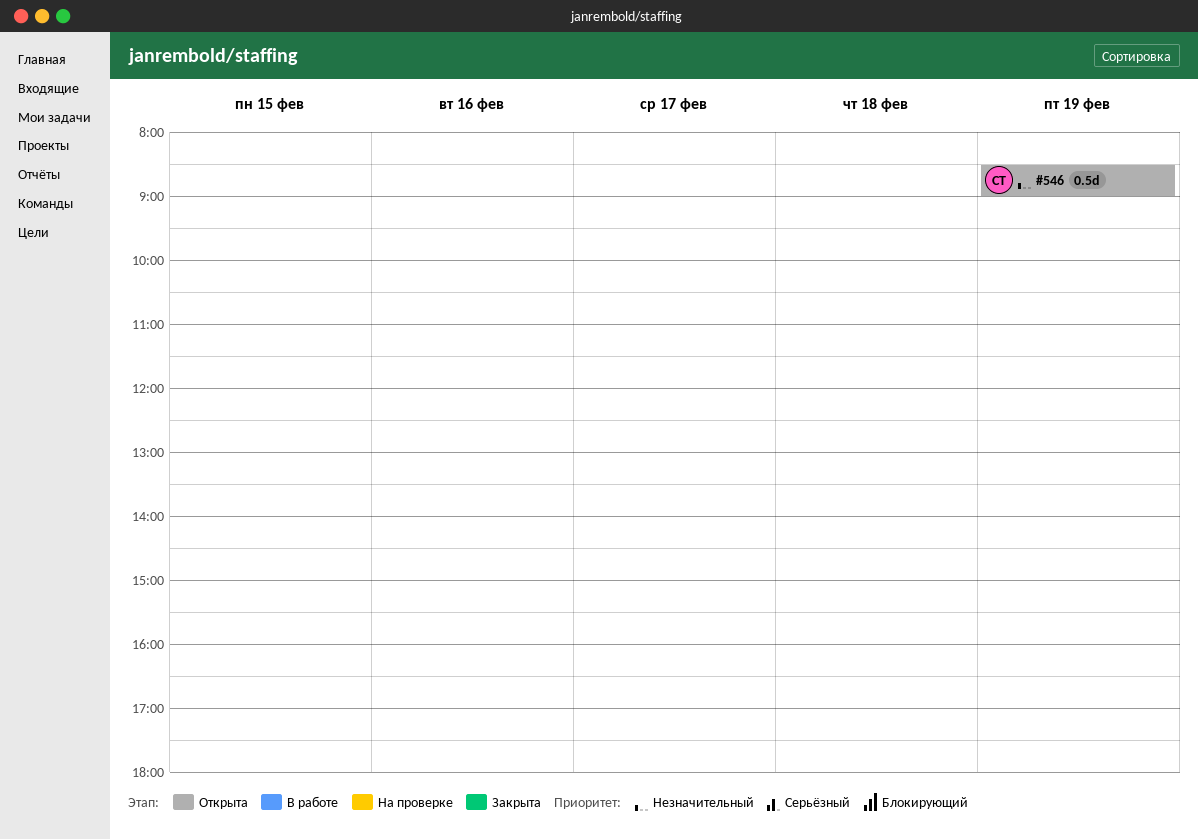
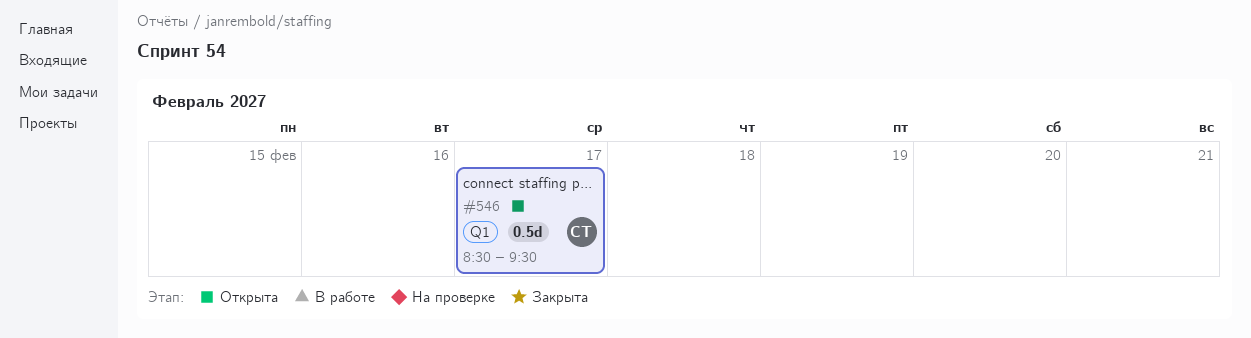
#546, day: Feb 19 -> Feb 17
#546, ends: 09:00 -> 09:30

